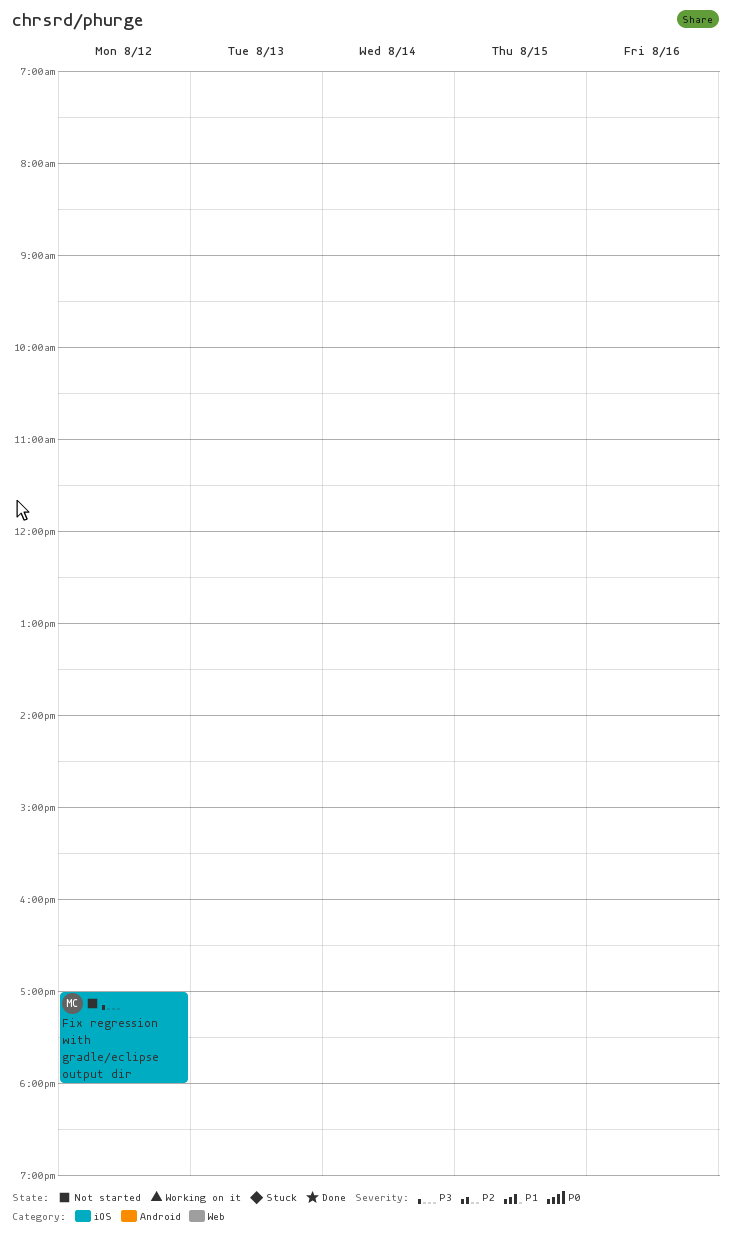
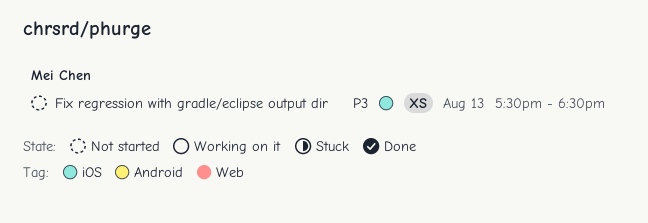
Fix regression with gradle/eclipse output dir, day: Aug 12 -> Aug 13
Fix regression with gradle/eclipse output dir, begins: 17:00 -> 17:30
Fix regression with gradle/eclipse output dir, ends: 18:00 -> 18:30

